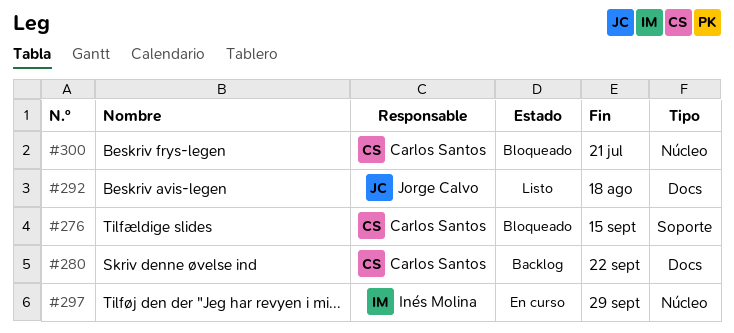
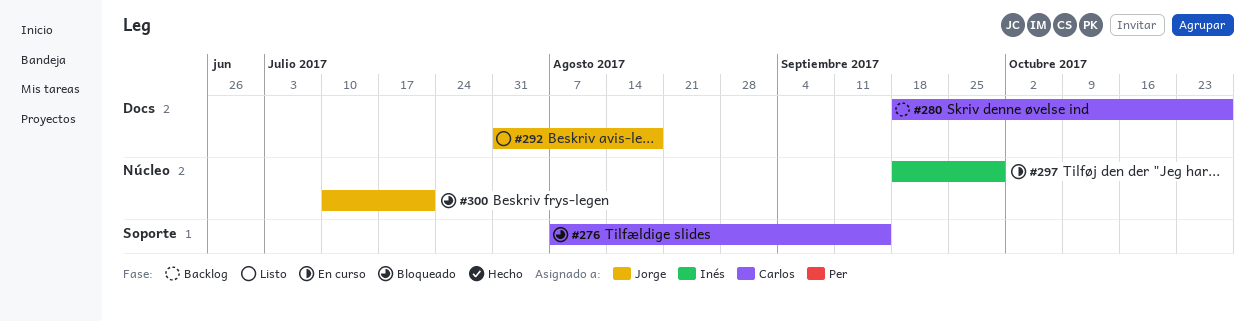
#280, due: Sep 22 -> Oct 27
#300, owner: Carlos Santos -> Jorge Calvo

